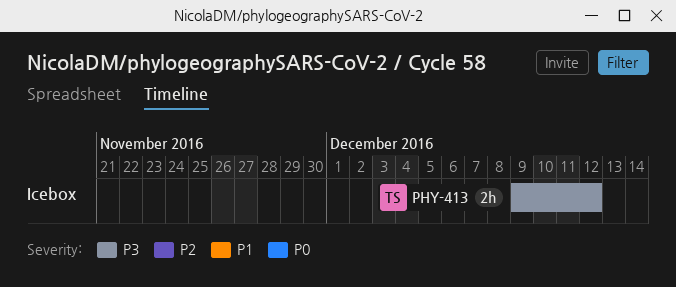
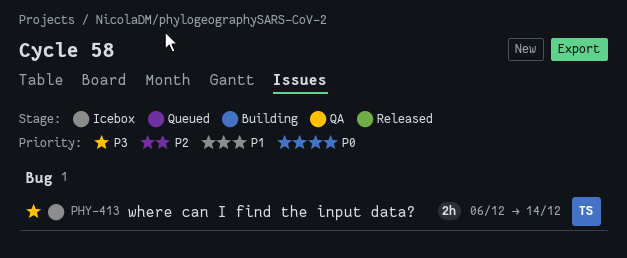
PHY-413, start: Dec 9 -> Dec 6
PHY-413, due: Dec 12 -> Dec 14

